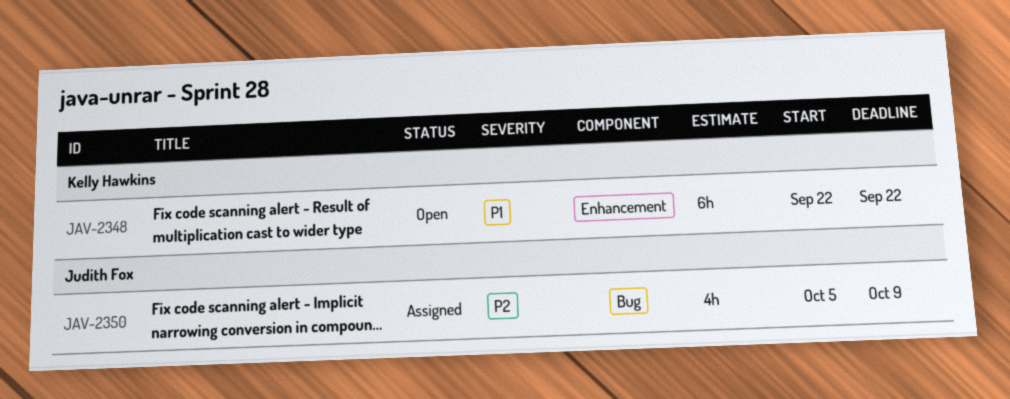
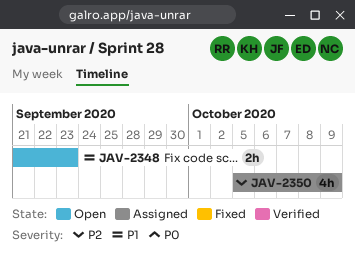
JAV-2348, estimate: 6h -> 2h
JAV-2348, start: Sep 22 -> Sep 21
JAV-2348, due: Sep 22 -> Sep 23

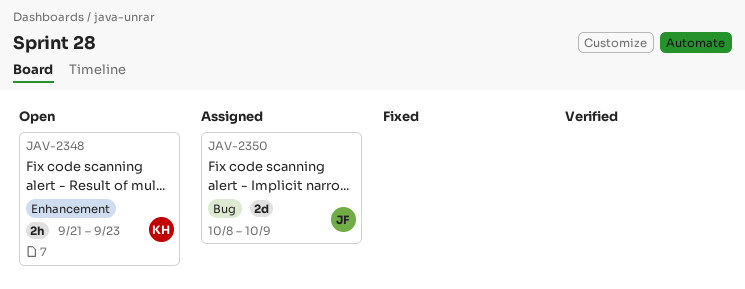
JAV-2350, estimate: 4h -> 2d
JAV-2350, start: Oct 5 -> Oct 8

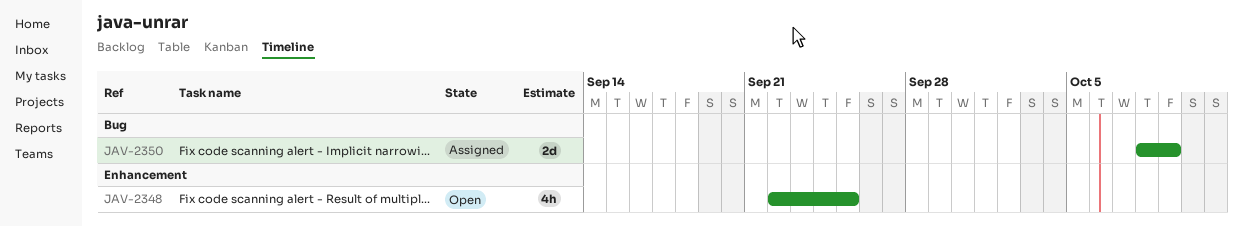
JAV-2348, estimate: 2h -> 4h
JAV-2348, start: Sep 21 -> Sep 22
JAV-2348, due: Sep 23 -> Sep 25

